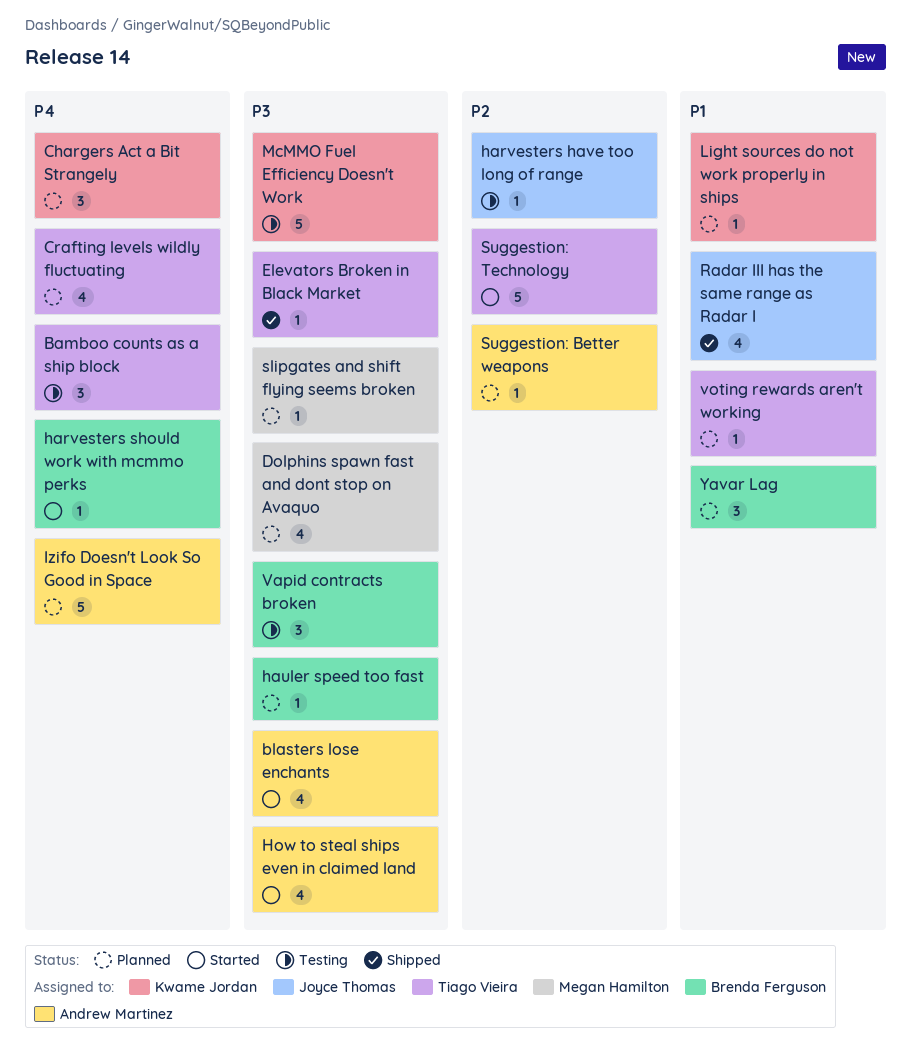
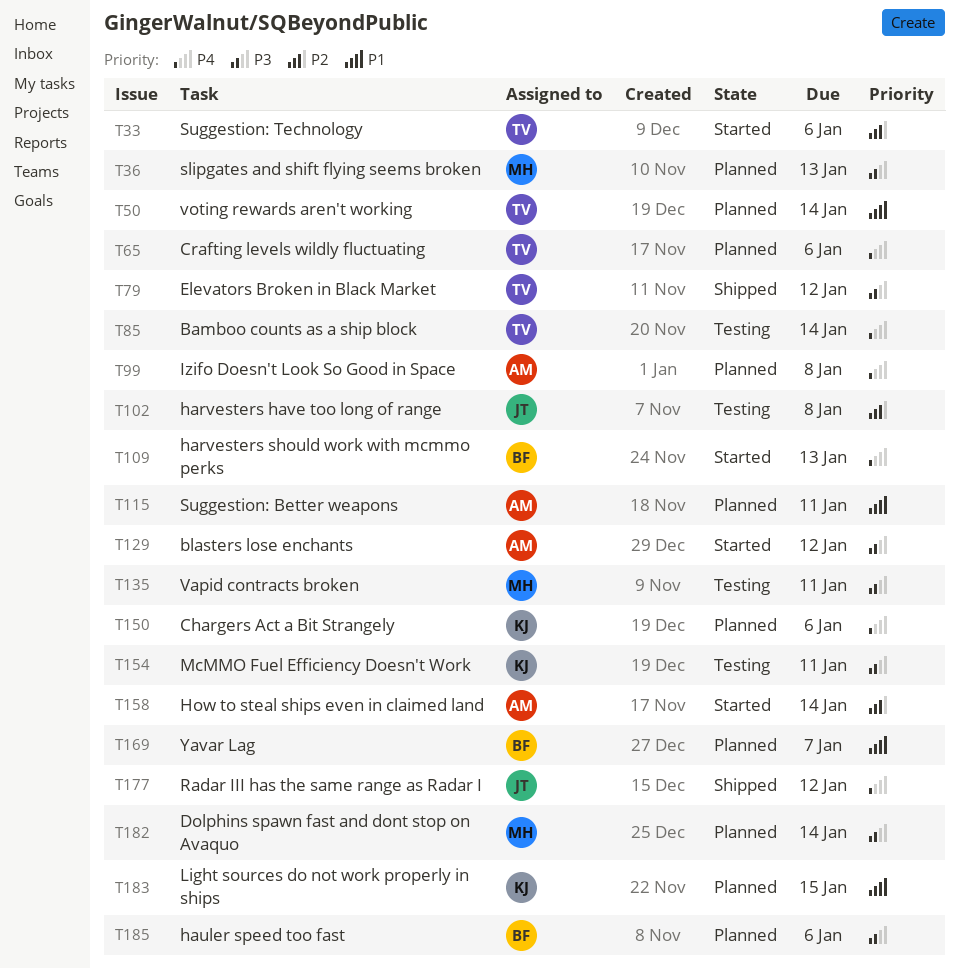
How to steal ships even in claimed land, priority: P3 -> P2
Radar III has the same range as Radar I, priority: P1 -> P4
Suggestion: Better weapons, priority: P2 -> P1
Vapid contracts broken, owner: Brenda Ferguson -> Megan Hamilton

